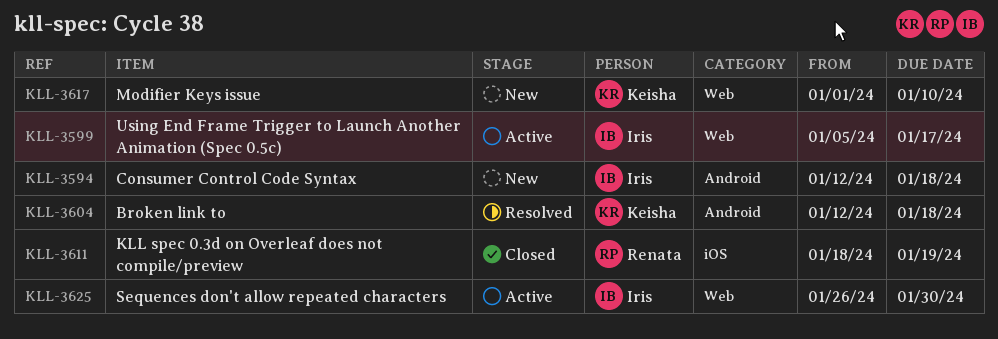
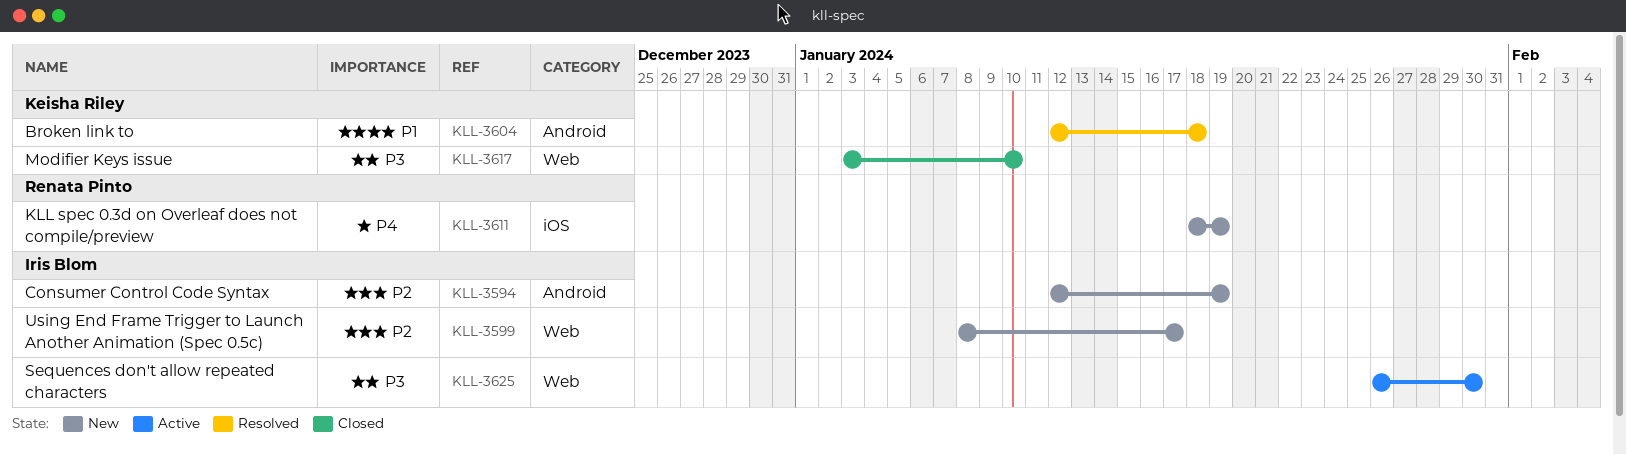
KLL-3594, due: Jan 18 -> Jan 19
KLL-3599, status: Active -> New
KLL-3599, start: Jan 5 -> Jan 8
KLL-3611, status: Closed -> New
KLL-3617, status: New -> Closed
KLL-3617, start: Jan 1 -> Jan 3

